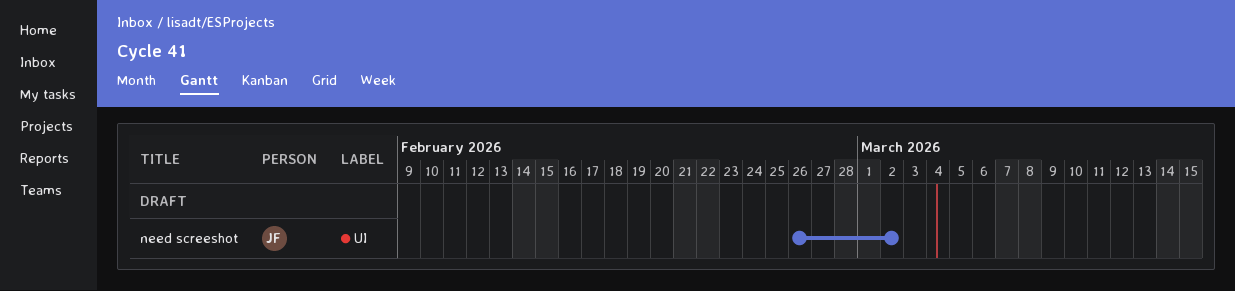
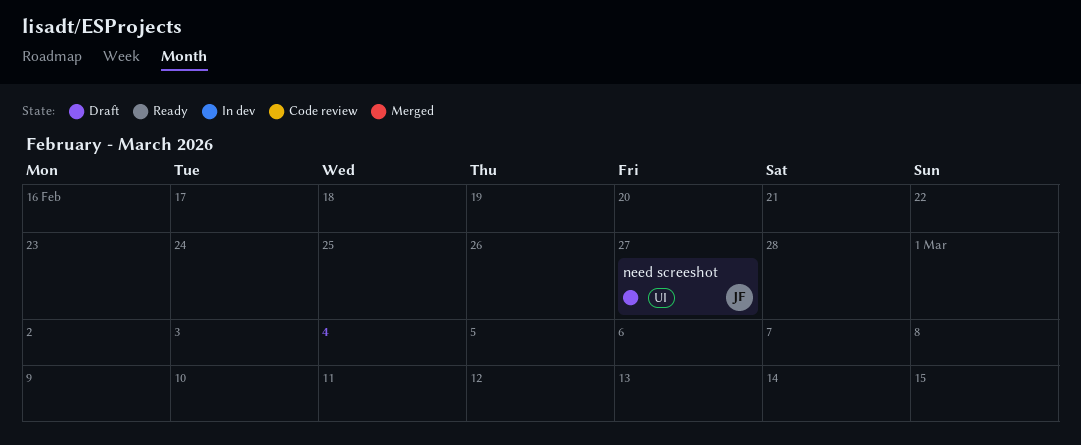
need screeshot, due: Mar 2 -> Feb 27

